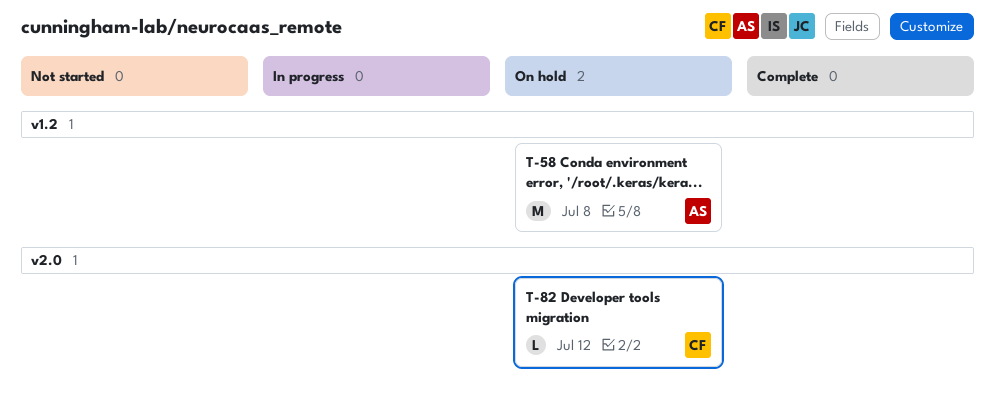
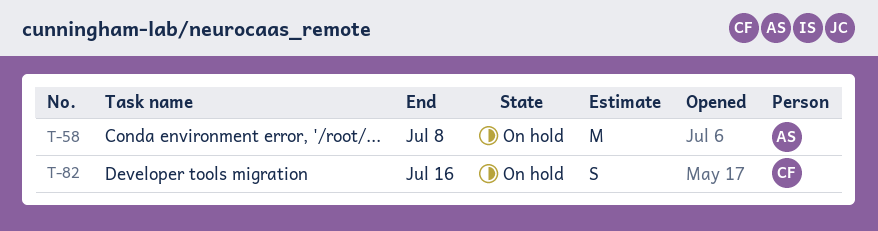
T-82, estimate: L -> S
T-82, due: Jul 12 -> Jul 16

